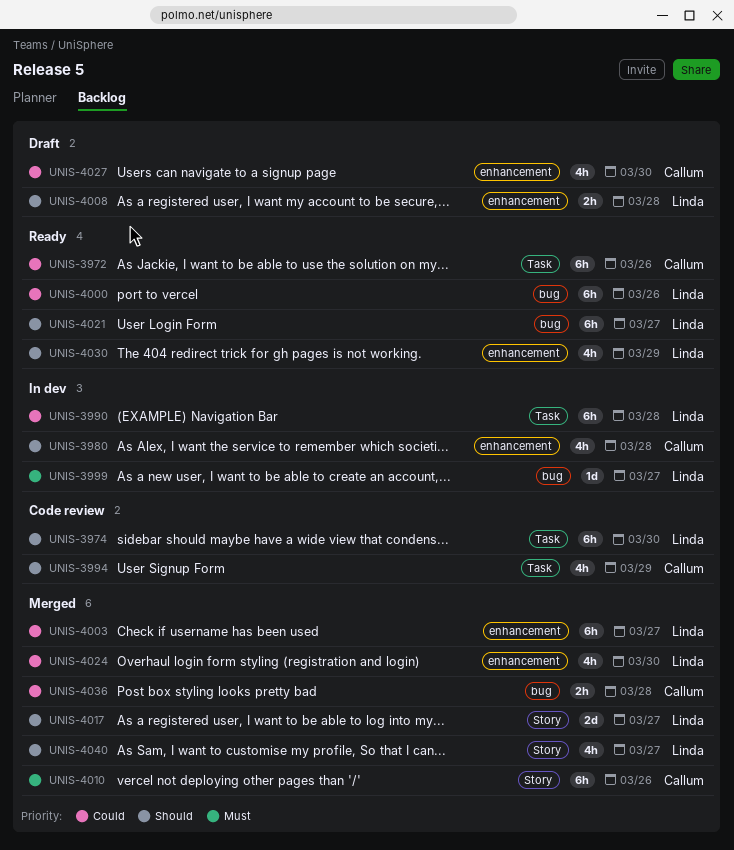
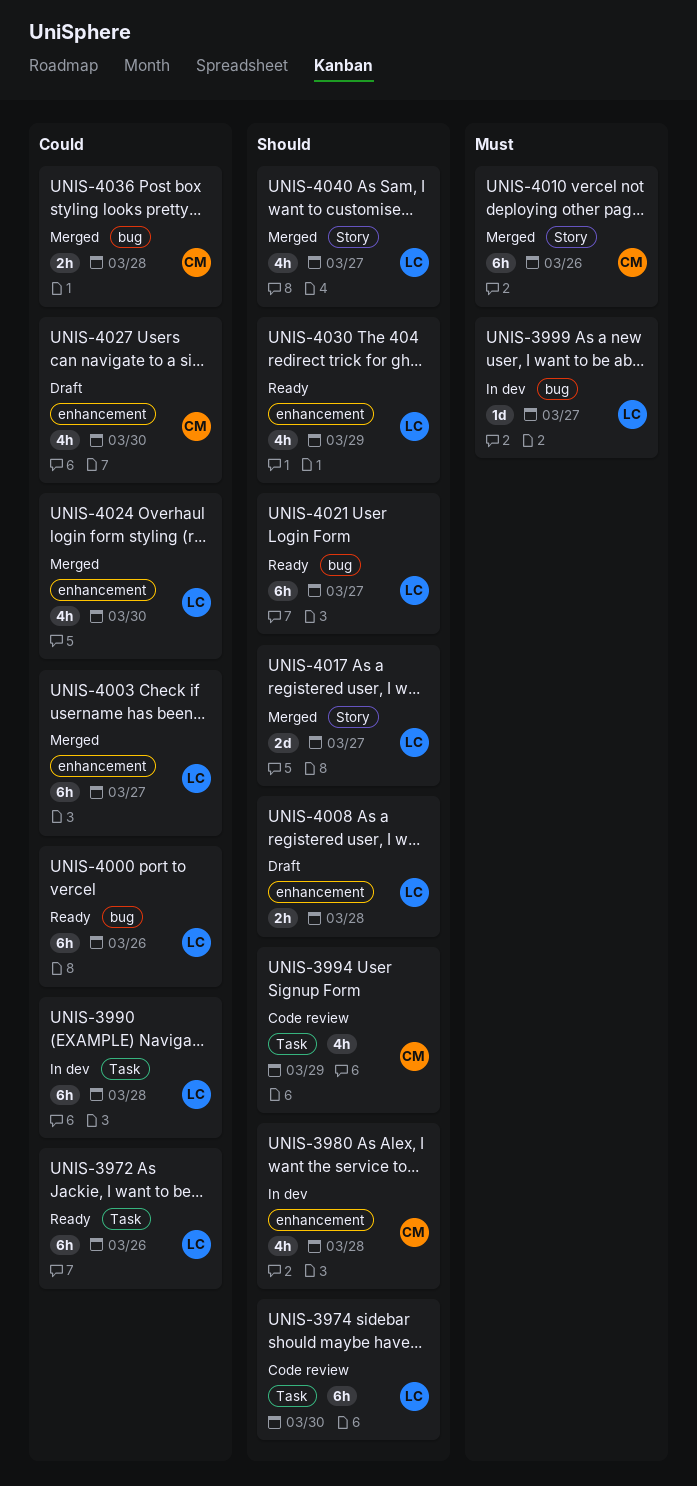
UNIS-3972, owner: Callum -> Linda

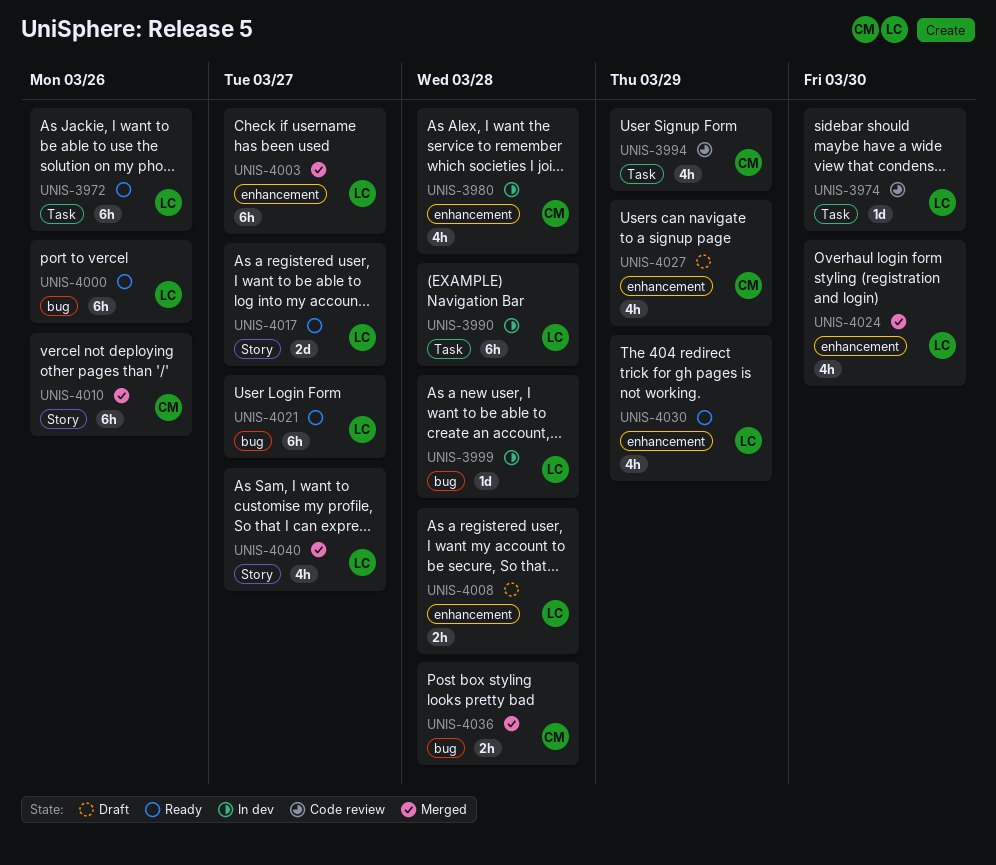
UNIS-3974, estimate: 6h -> 1d
UNIS-3999, due: Mar 27 -> Mar 28
UNIS-4017, status: Merged -> Ready
UNIS-4027, due: Mar 30 -> Mar 29

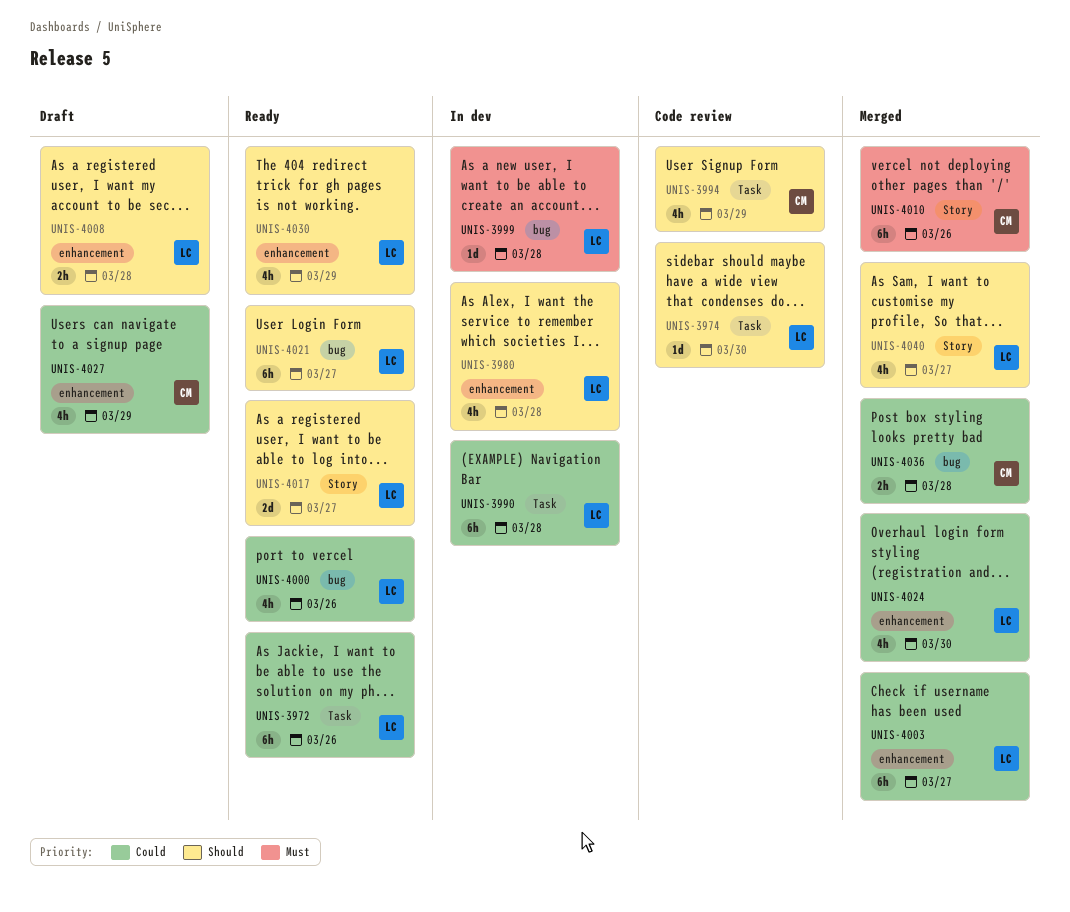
UNIS-3980, owner: CM -> LC
UNIS-4000, estimate: 6h -> 4h

